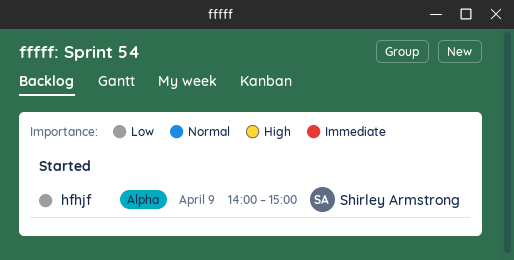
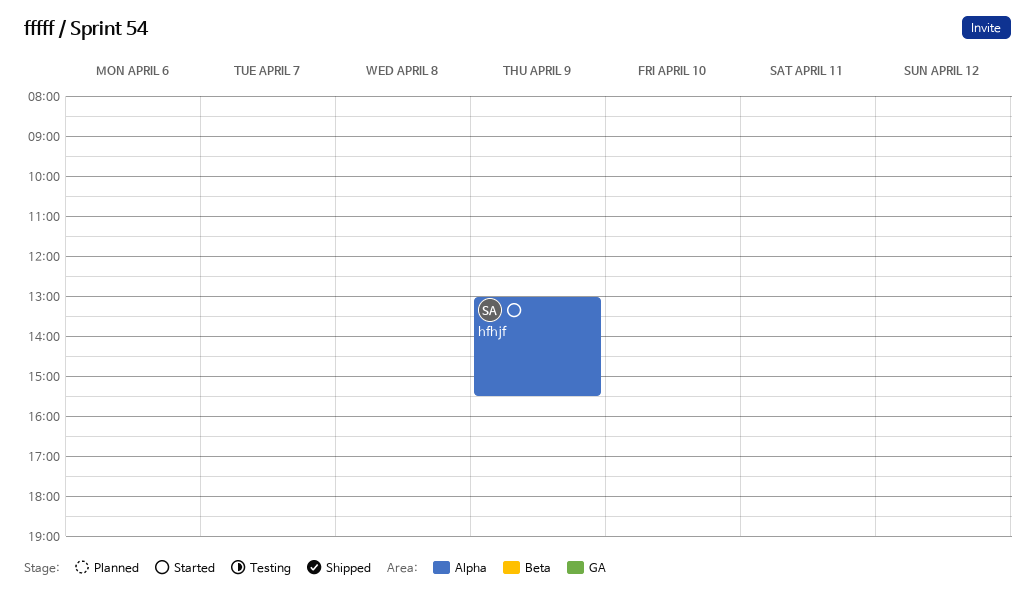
hfhjf, begins: 14:00 -> 13:00
hfhjf, ends: 15:00 -> 15:30

